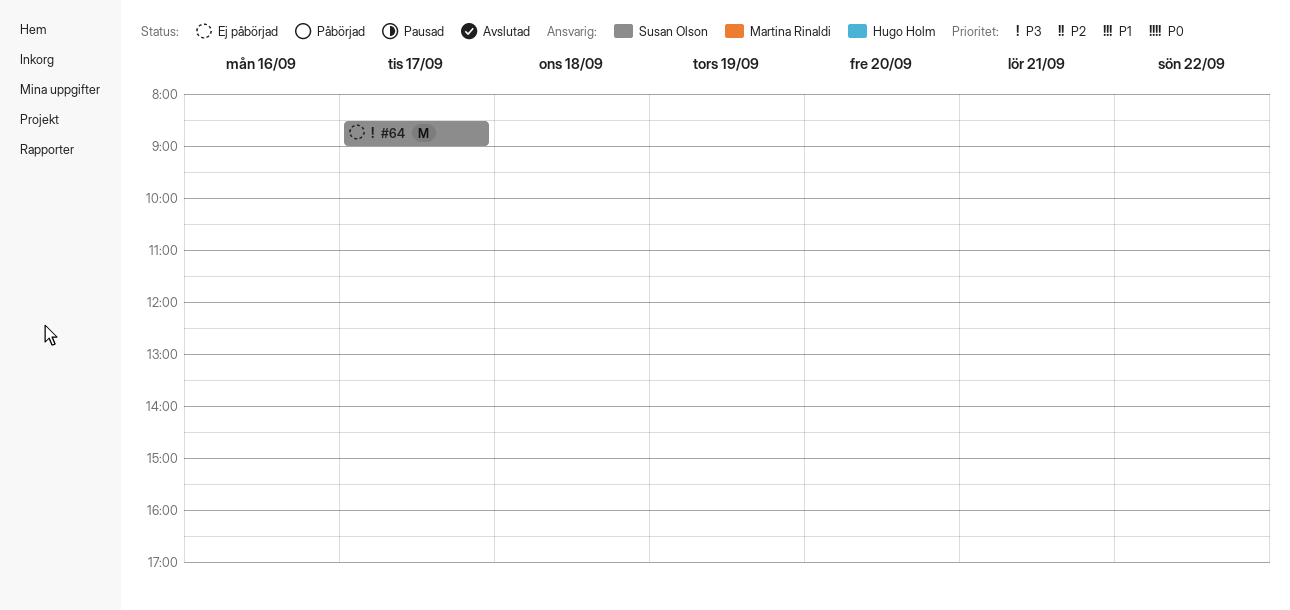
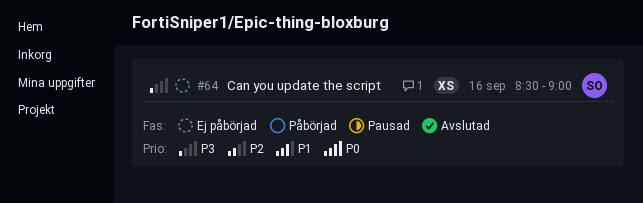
#64, estimate: M -> XS
#64, day: Sep 17 -> Sep 16

